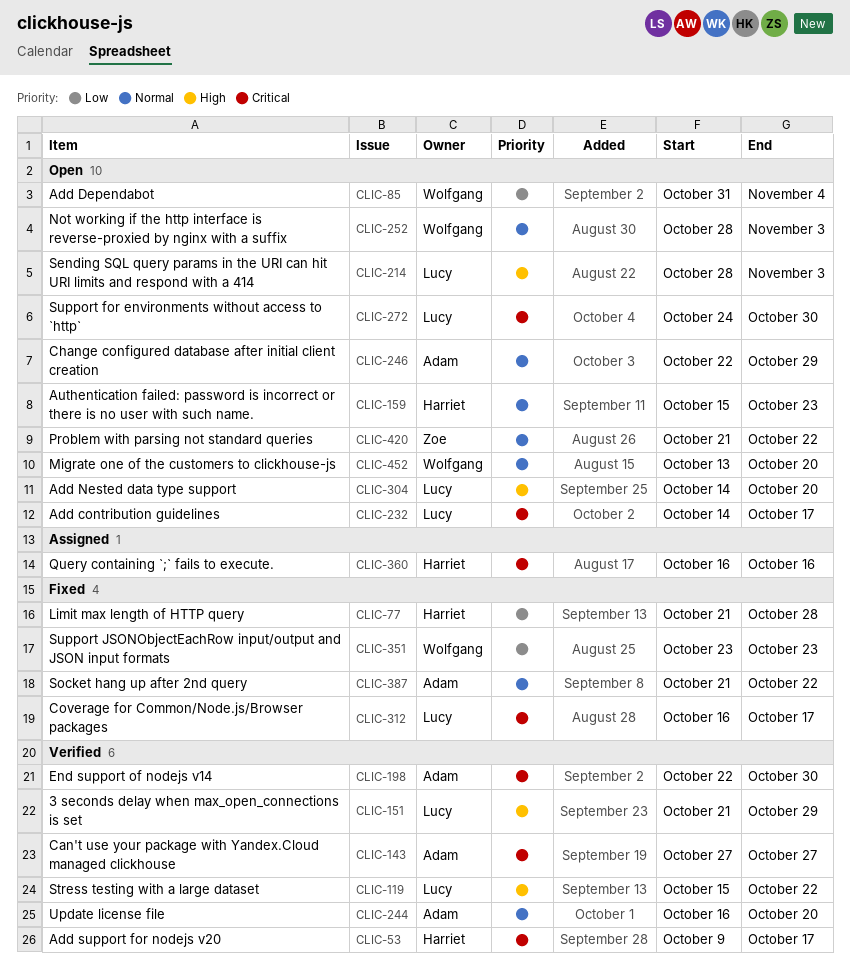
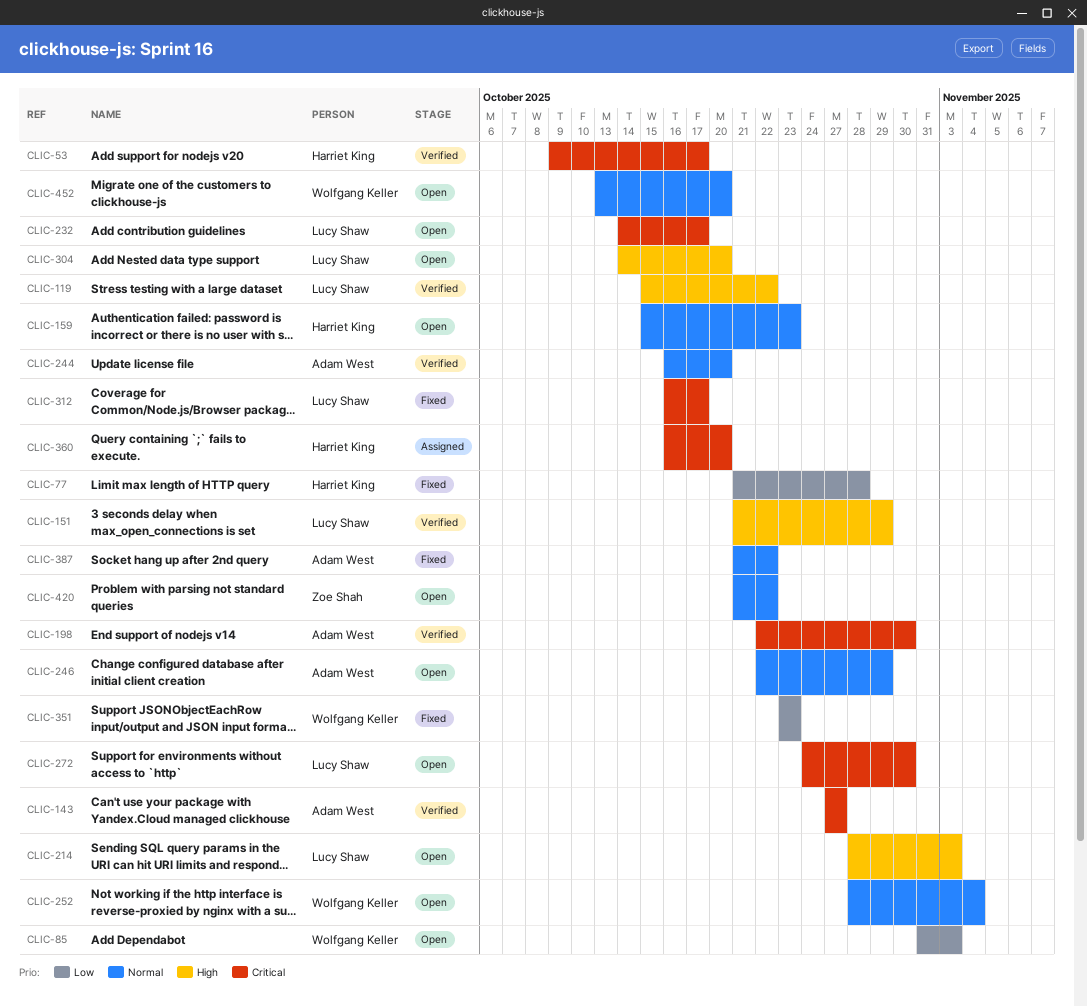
CLIC-85, due: Nov 4 -> Nov 3
CLIC-252, due: Nov 3 -> Nov 4
CLIC-360, due: Oct 16 -> Oct 20

